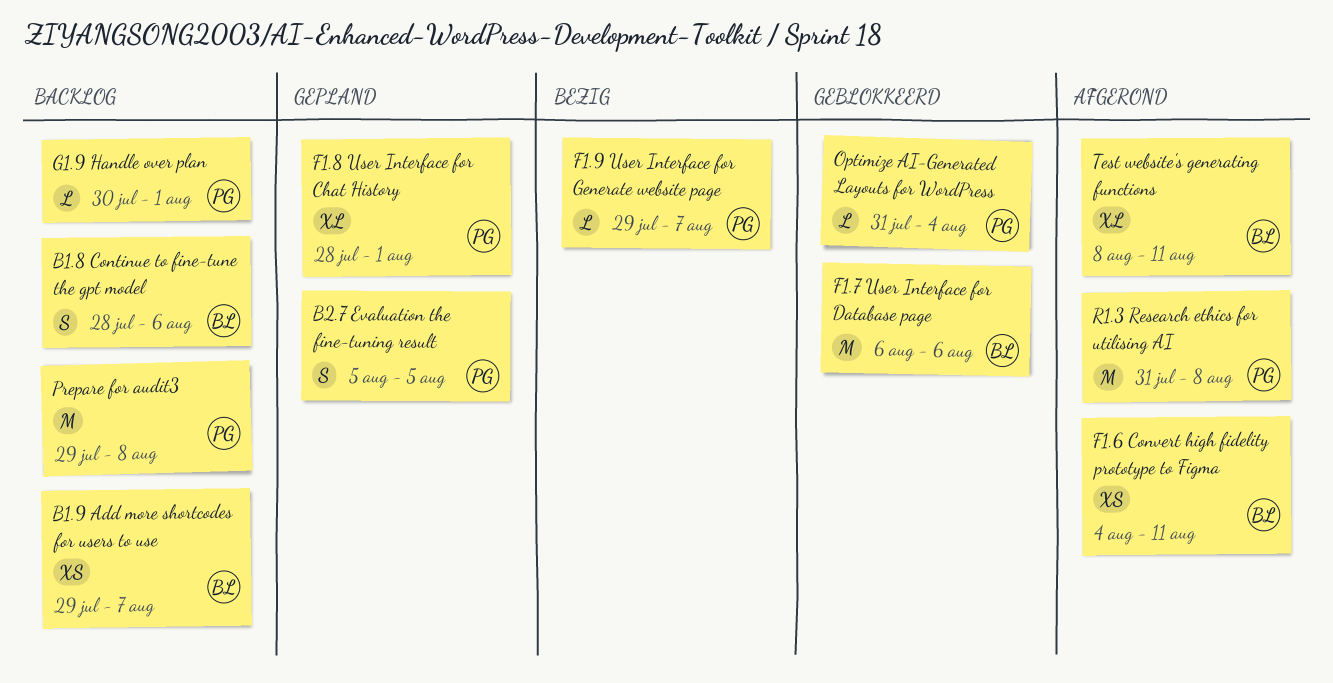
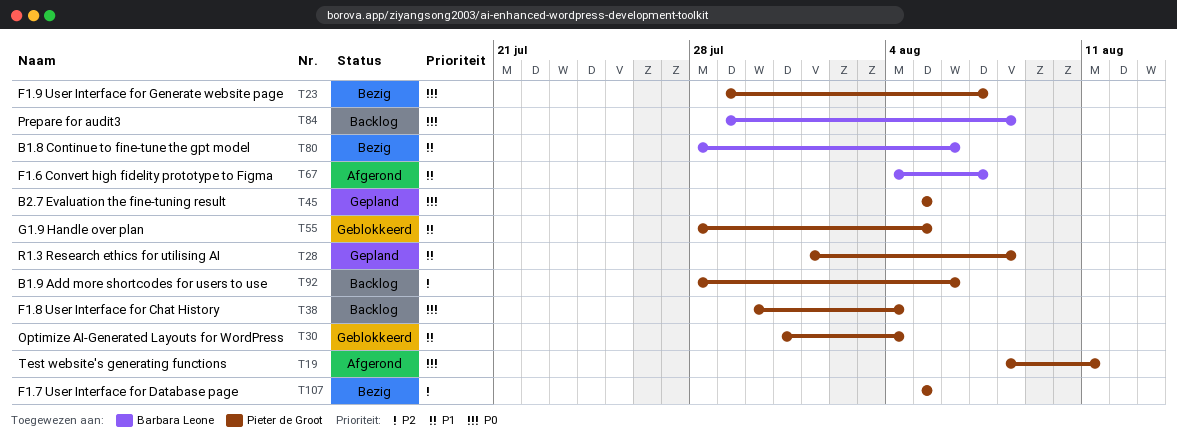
B1.8 Continue to fine-tune the gpt model, status: Backlog -> Bezig
B1.9 Add more shortcodes for users to use, owner: Barbara Leone -> Pieter de Groot
B1.9 Add more shortcodes for users to use, start: Jul 29 -> Jul 28
B1.9 Add more shortcodes for users to use, due: Aug 7 -> Aug 6
F1.6 Convert high fidelity prototype to Figma, due: Aug 11 -> Aug 7
F1.7 User Interface for Database page, status: Geblokkeerd -> Bezig
F1.7 User Interface for Database page, owner: Barbara Leone -> Pieter de Groot
F1.7 User Interface for Database page, start: Aug 6 -> Aug 5
F1.7 User Interface for Database page, due: Aug 6 -> Aug 5
F1.8 User Interface for Chat History, status: Gepland -> Backlog
F1.8 User Interface for Chat History, start: Jul 28 -> Jul 30
F1.8 User Interface for Chat History, due: Aug 1 -> Aug 4
G1.9 Handle over plan, status: Backlog -> Geblokkeerd
G1.9 Handle over plan, start: Jul 30 -> Jul 28
G1.9 Handle over plan, due: Aug 1 -> Aug 5
Prepare for audit3, owner: Pieter de Groot -> Barbara Leone
R1.3 Research ethics for utilising AI, status: Afgerond -> Gepland
R1.3 Research ethics for utilising AI, start: Jul 31 -> Aug 1
Test website's generating functions, owner: Barbara Leone -> Pieter de Groot

